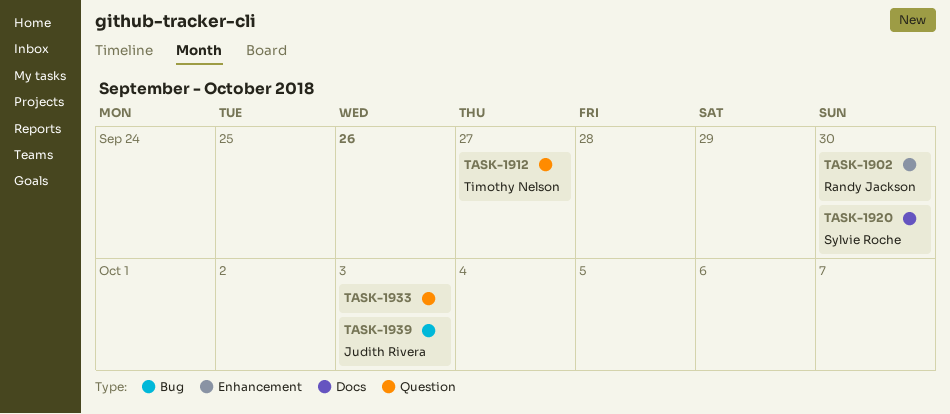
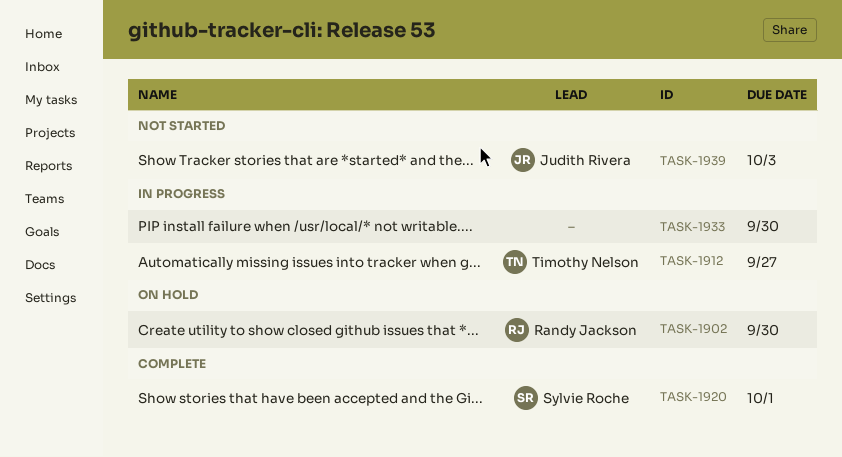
TASK-1920, due: Sep 30 -> Oct 1
TASK-1933, due: Oct 3 -> Sep 30

